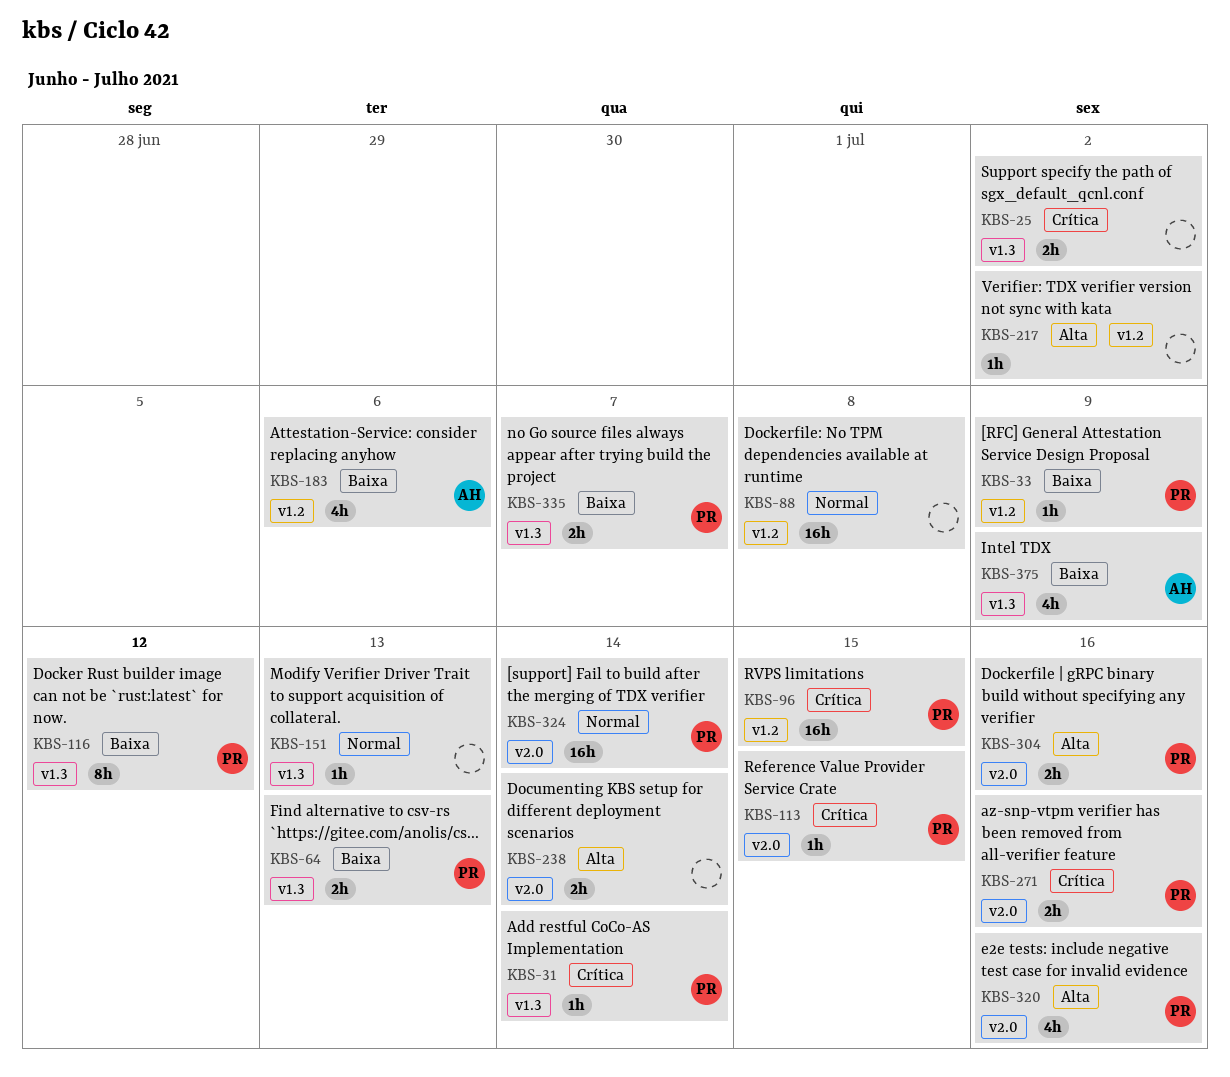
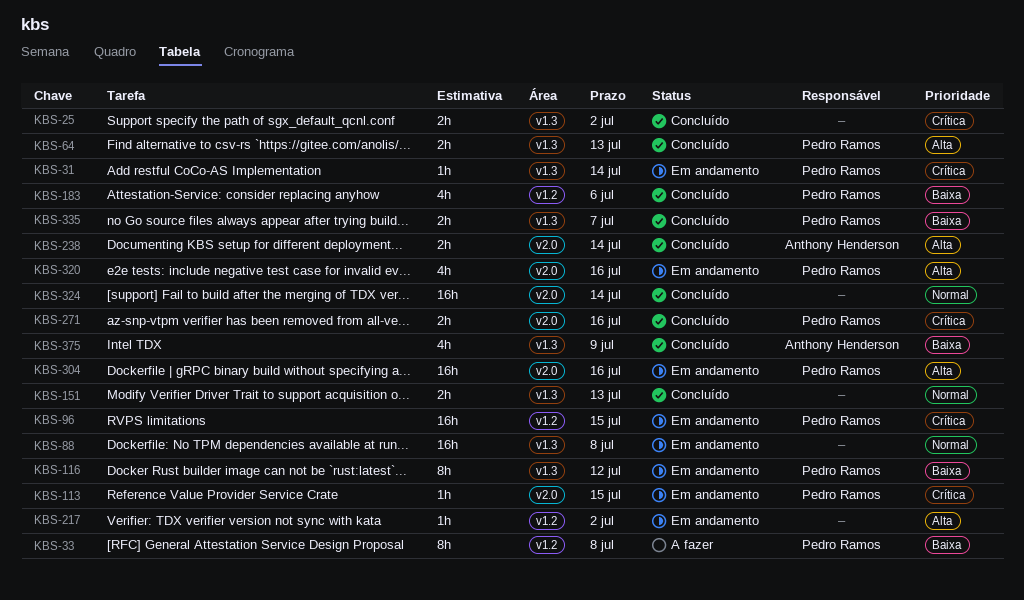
KBS-33, estimate: 1h -> 8h
KBS-33, due: Jul 9 -> Jul 8
KBS-64, priority: Baixa -> Alta
KBS-88, label: v1.2 -> v1.3
KBS-151, estimate: 1h -> 2h
KBS-183, owner: Anthony Henderson -> Pedro Ramos
KBS-238, owner: none -> Anthony Henderson
KBS-304, estimate: 2h -> 16h
KBS-324, owner: Pedro Ramos -> none

